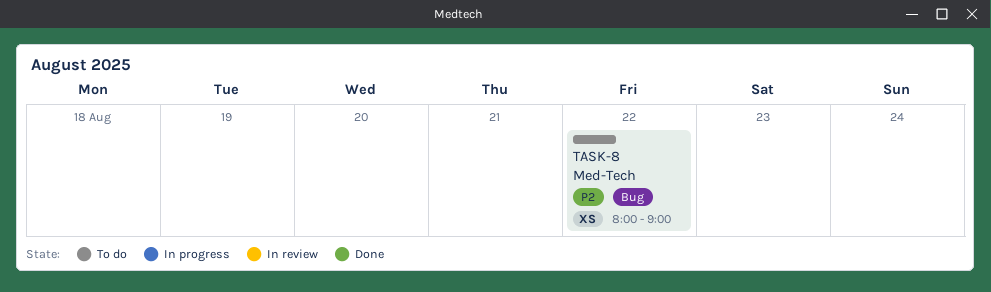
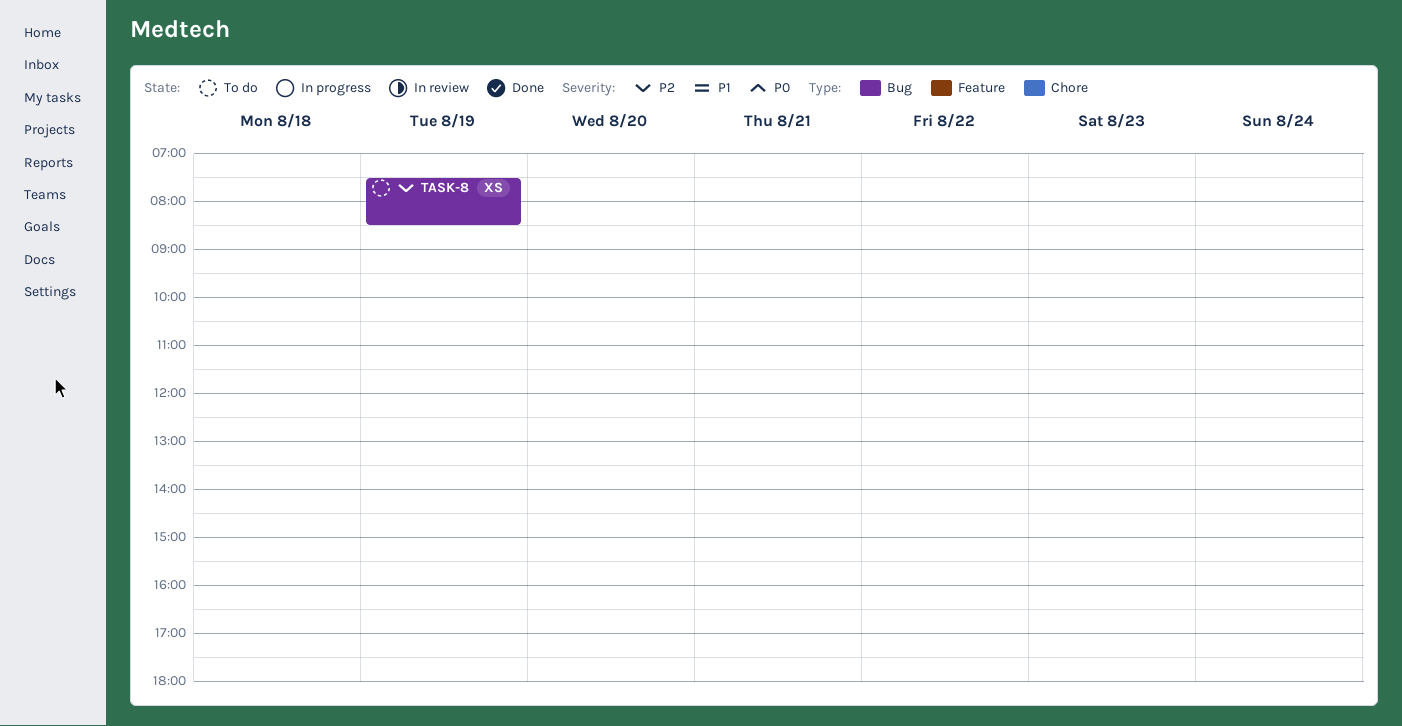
TASK-8, day: Aug 22 -> Aug 19
TASK-8, begins: 08:00 -> 07:30
TASK-8, ends: 09:00 -> 08:30

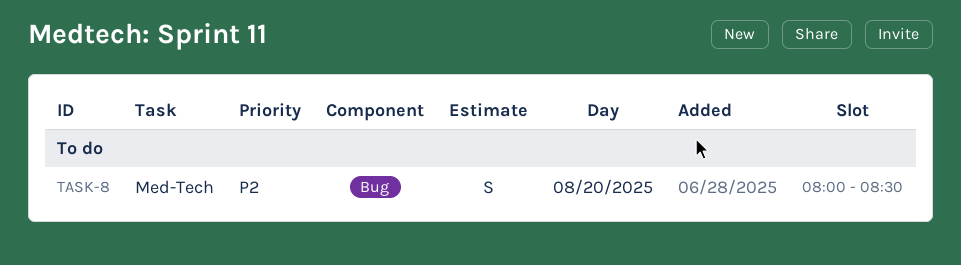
TASK-8, estimate: XS -> S
TASK-8, day: Aug 19 -> Aug 20
TASK-8, begins: 07:30 -> 08:00

